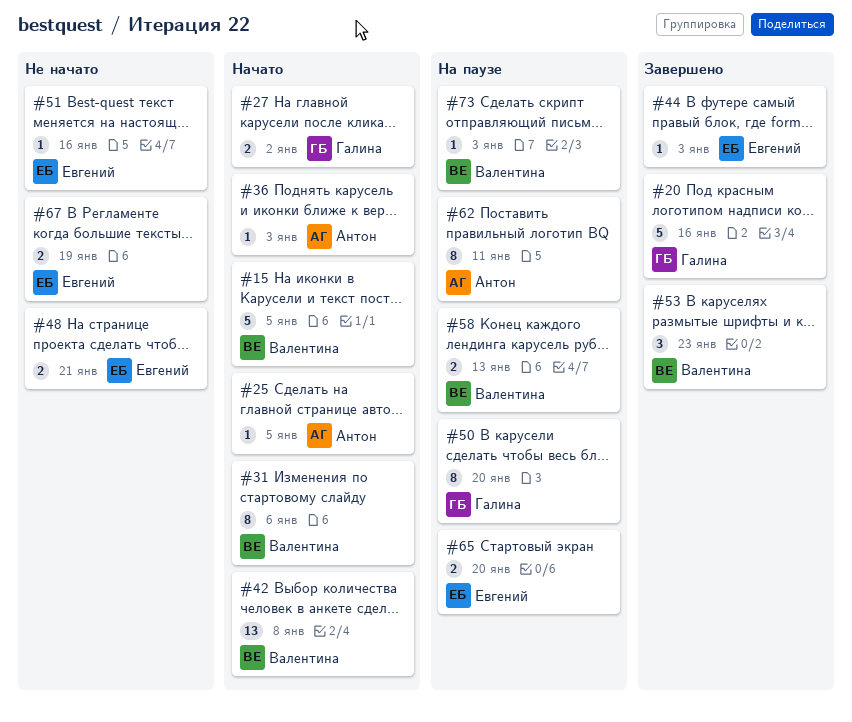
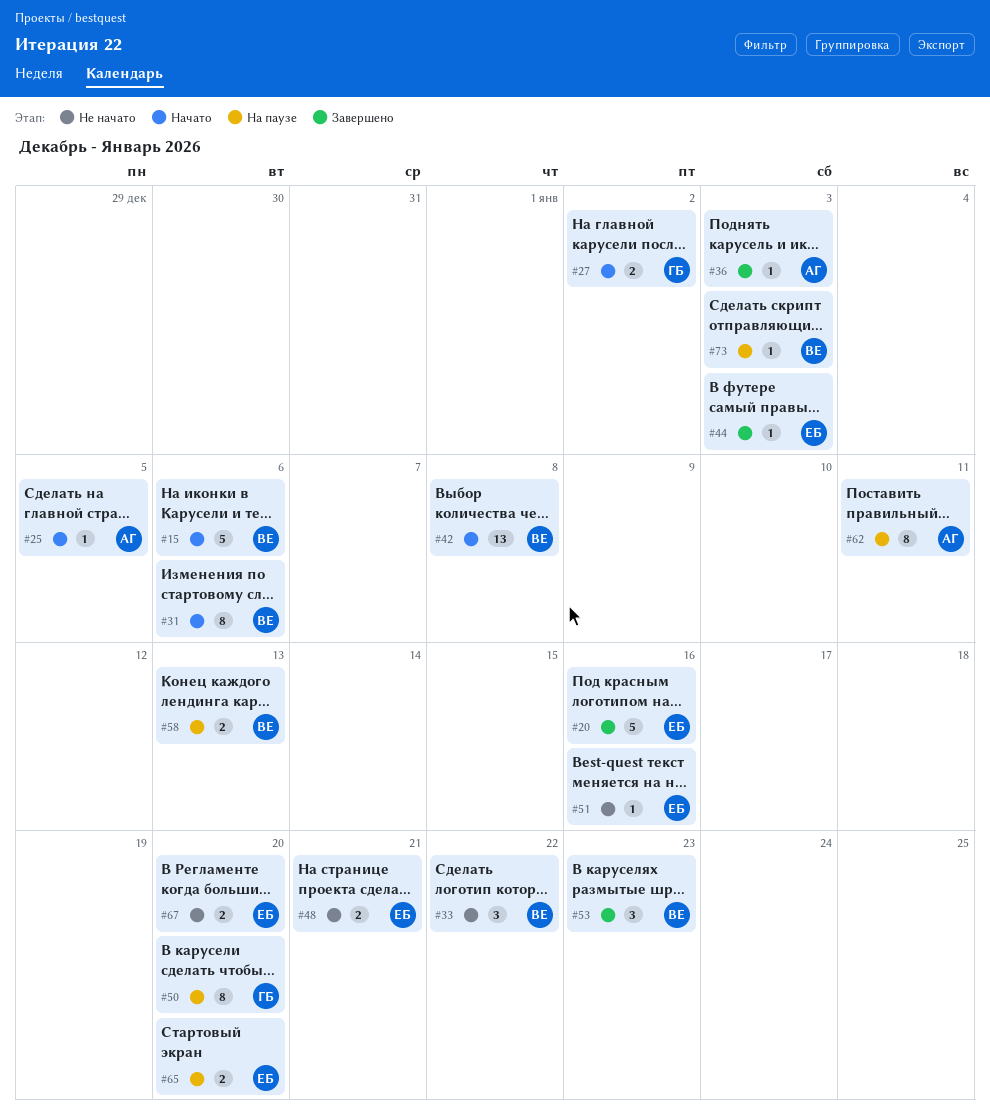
#15, due: Jan 5 -> Jan 6
#20, owner: Галина -> Евгений
#33: none -> present
#36, status: Начато -> Завершено
#67, due: Jan 19 -> Jan 20

